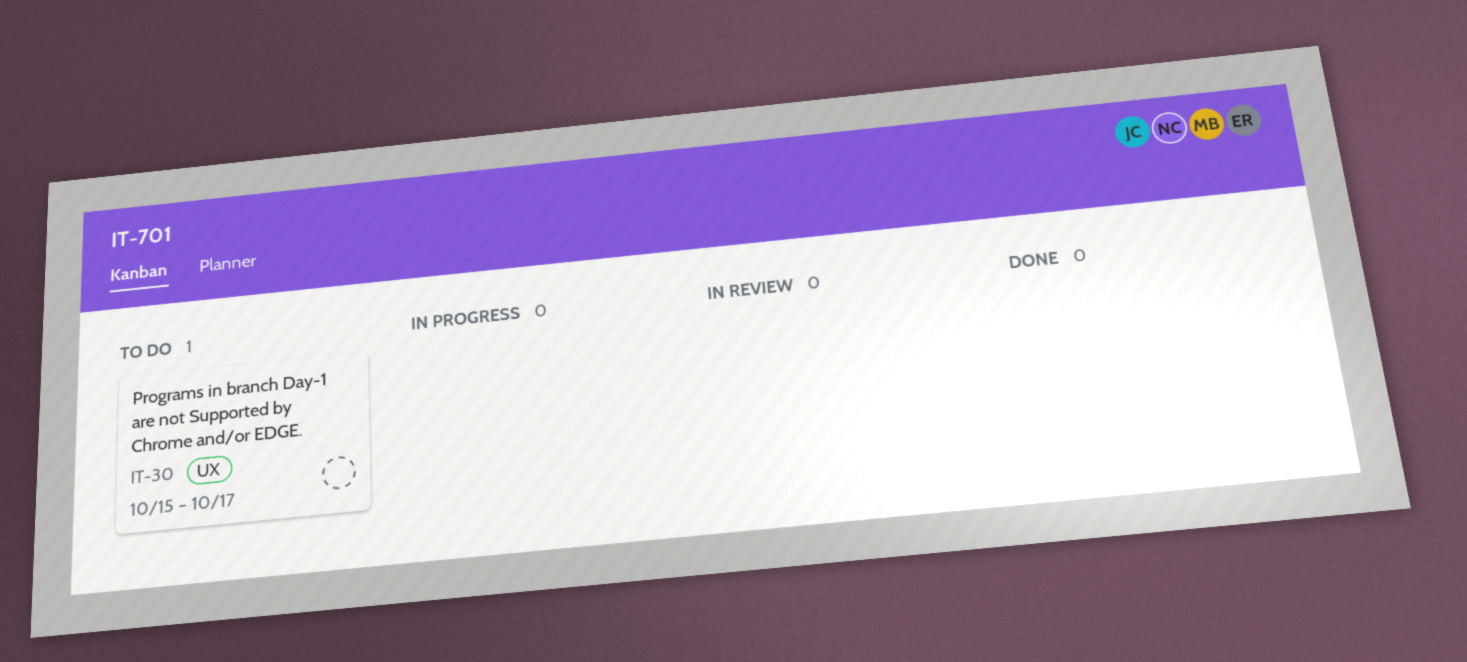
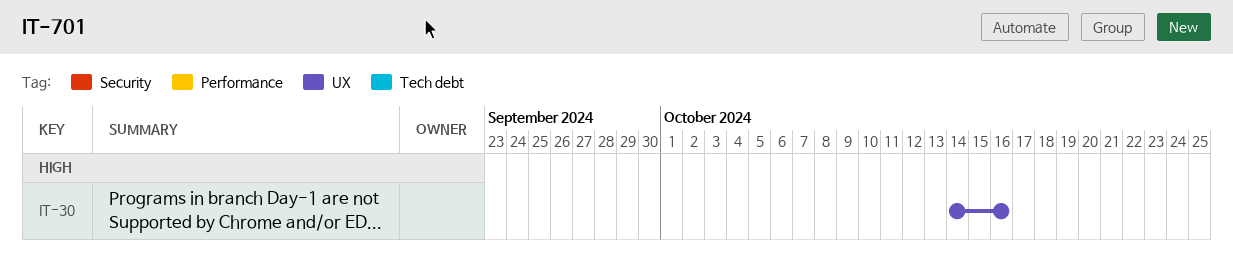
IT-30, start: Oct 15 -> Oct 14
IT-30, due: Oct 17 -> Oct 16

